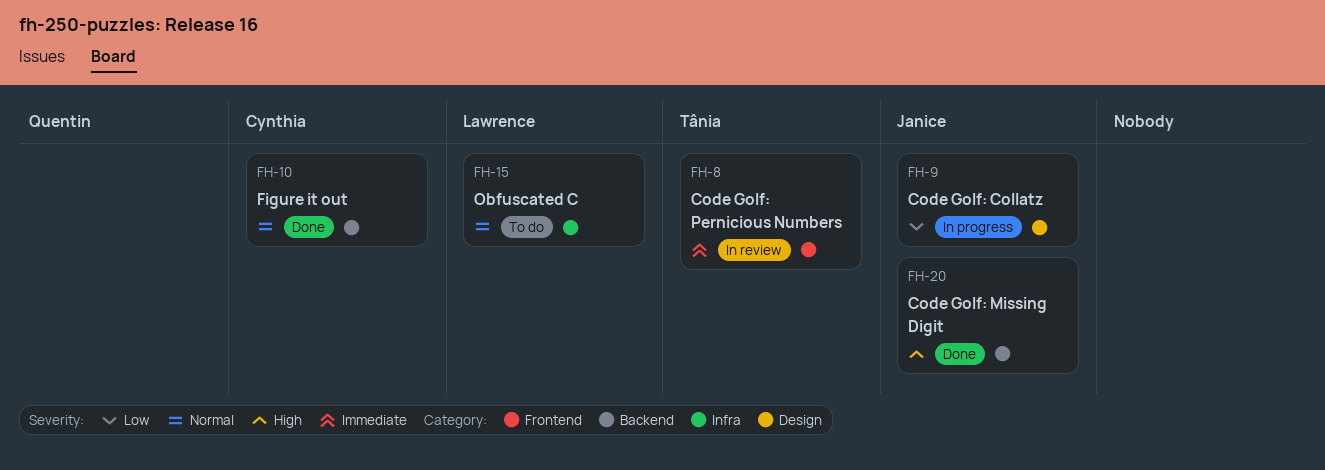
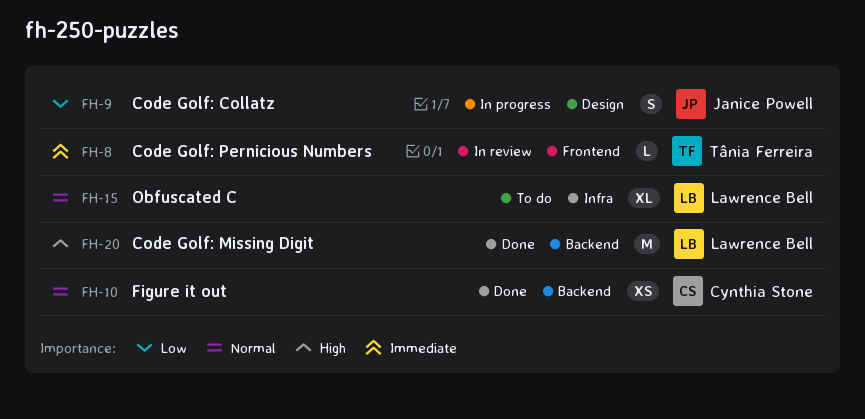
FH-20, owner: Janice Powell -> Lawrence Bell

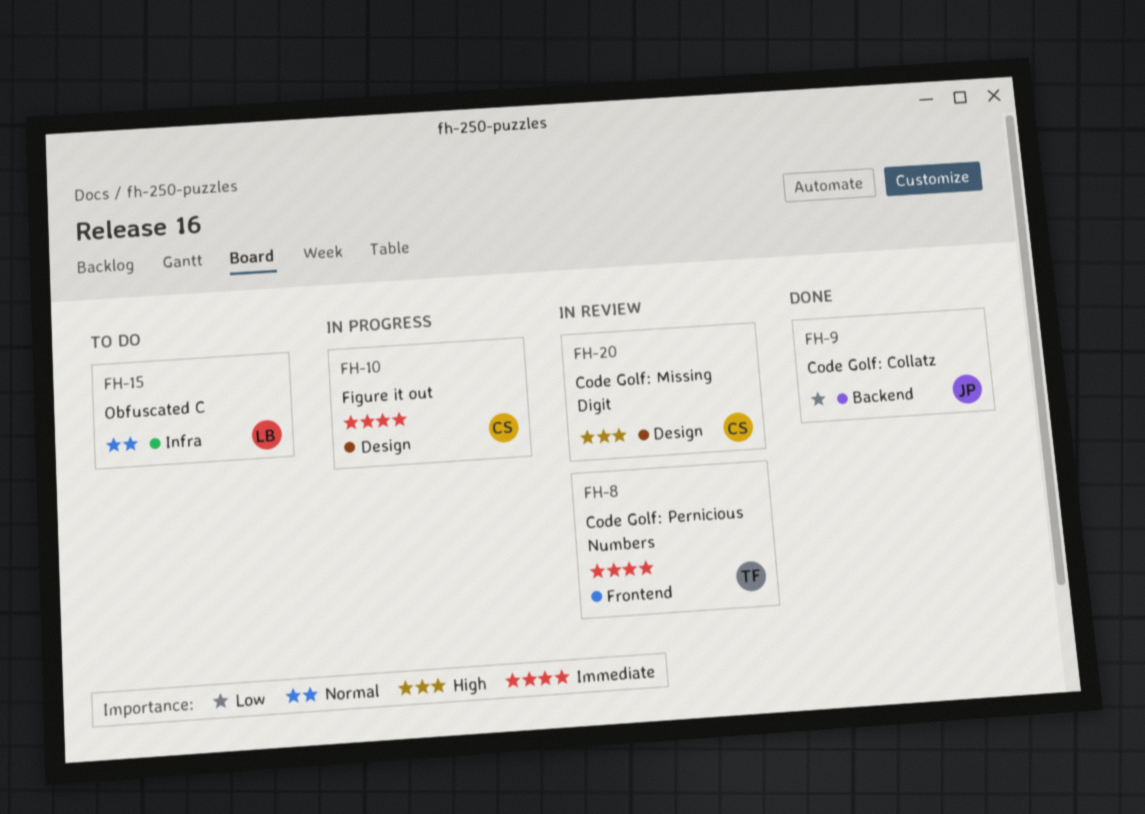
FH-9, status: In progress -> Done
FH-9, label: Design -> Backend
FH-10, status: Done -> In progress
FH-10, priority: Normal -> Immediate
FH-10, label: Backend -> Design
FH-20, status: Done -> In review
FH-20, owner: Lawrence Bell -> Cynthia Stone
FH-20, label: Backend -> Design

